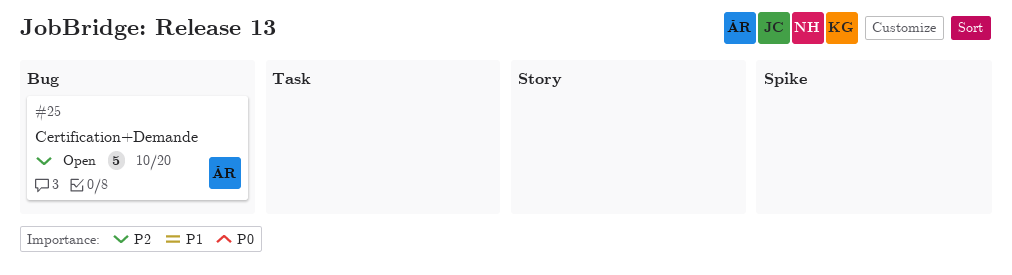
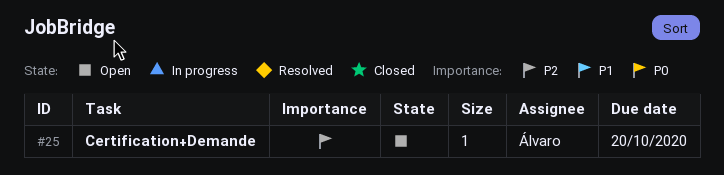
#25, estimate: 5 -> 1

